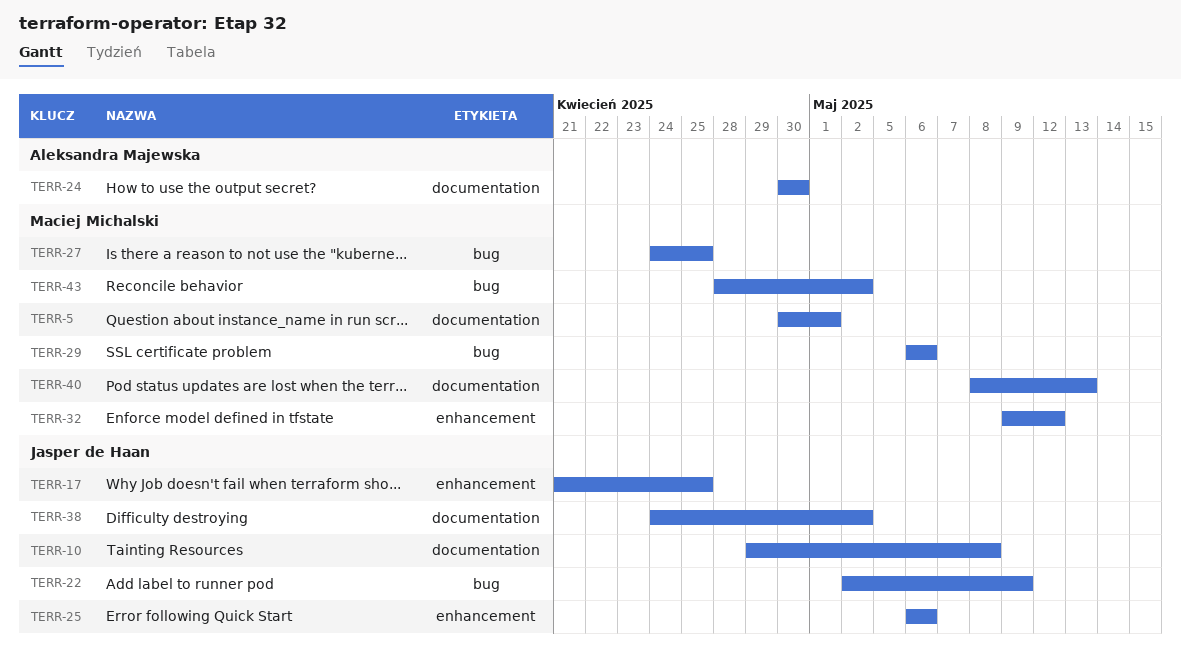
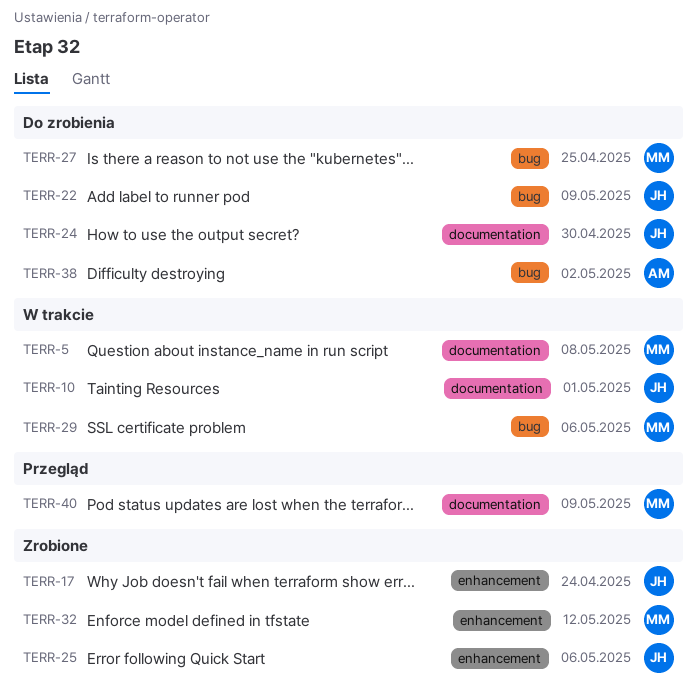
TERR-5, due: May 1 -> May 8
TERR-10, due: May 8 -> May 1
TERR-17, due: Apr 25 -> Apr 24
TERR-24, owner: Aleksandra Majewska -> Jasper de Haan
TERR-38, owner: Jasper de Haan -> Aleksandra Majewska
TERR-38, label: documentation -> bug
TERR-40, due: May 13 -> May 9
TERR-43: present -> none

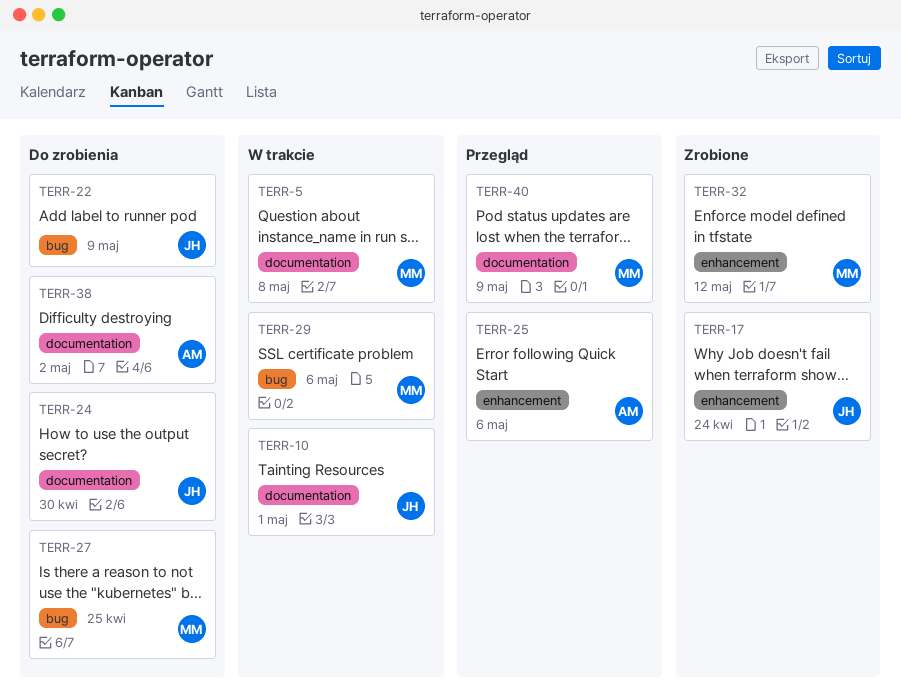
TERR-25, status: Zrobione -> Przegląd
TERR-25, owner: JH -> AM
TERR-38, label: bug -> documentation

